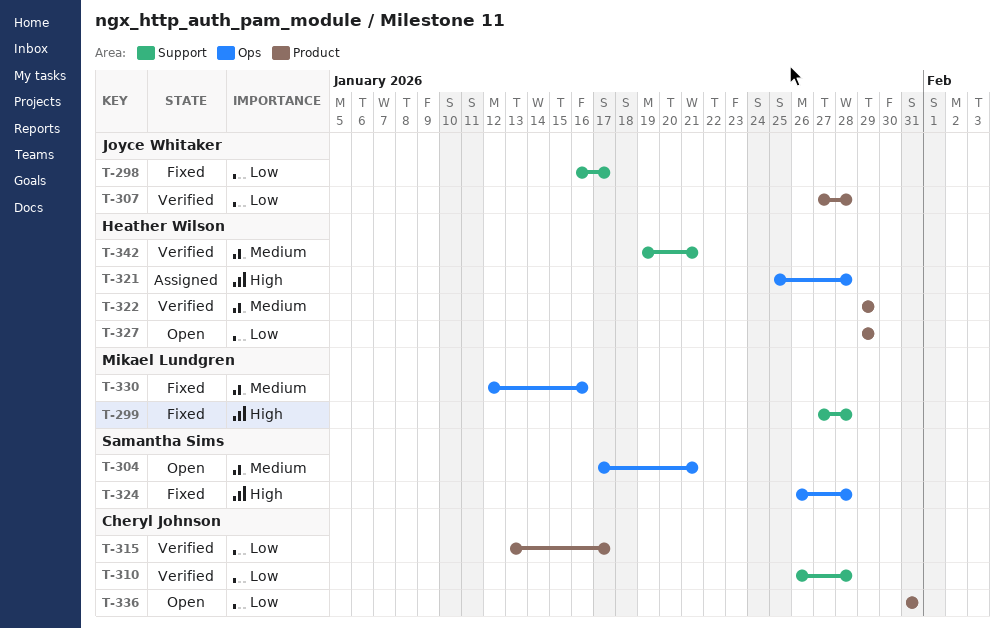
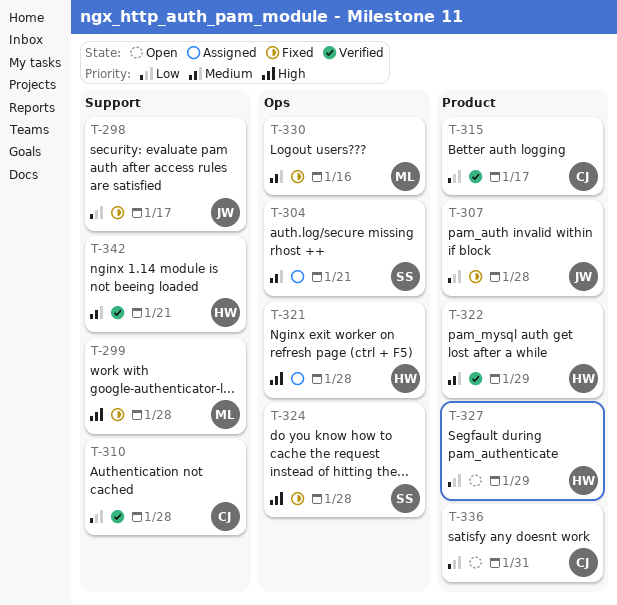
T-304, status: Open -> Assigned
T-307, status: Verified -> Fixed

